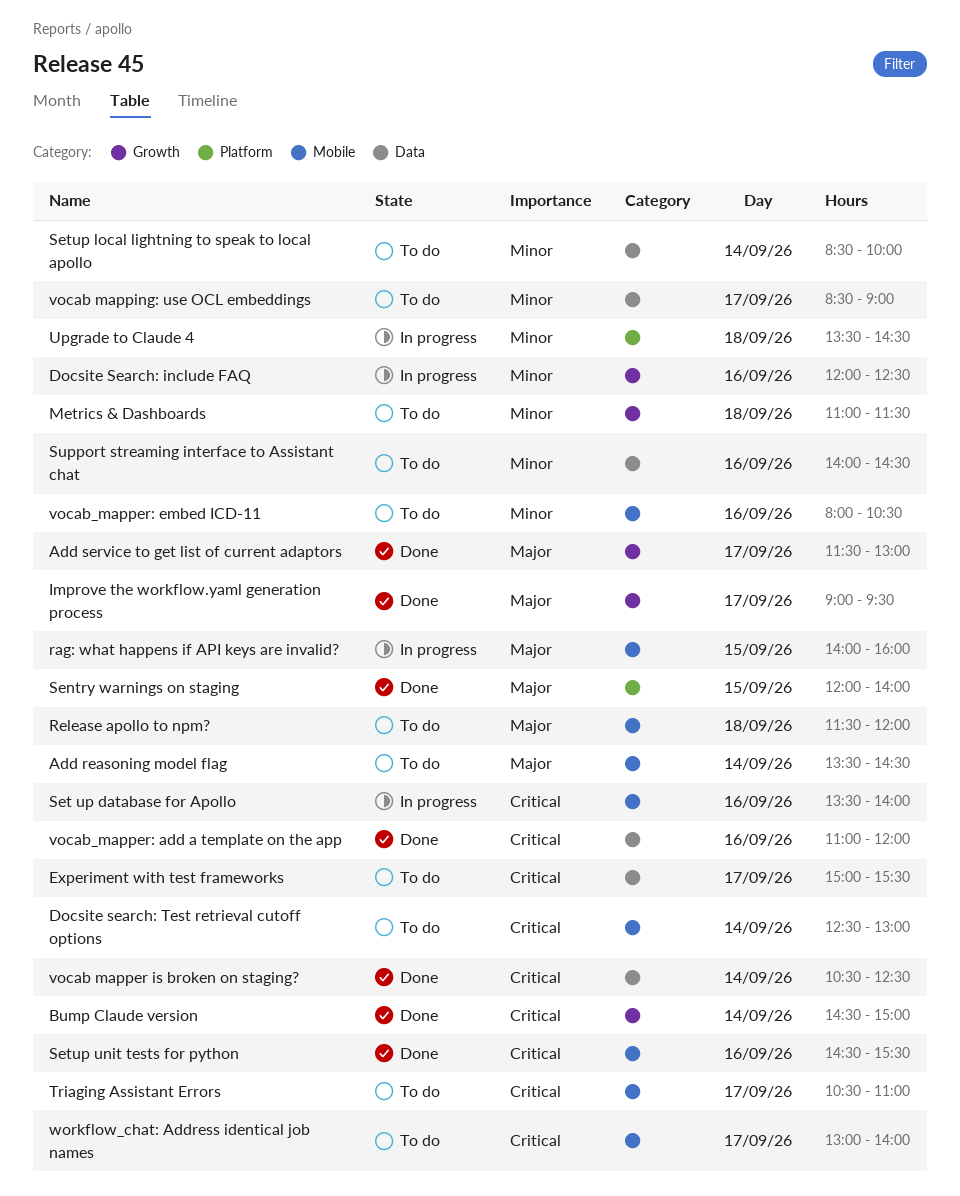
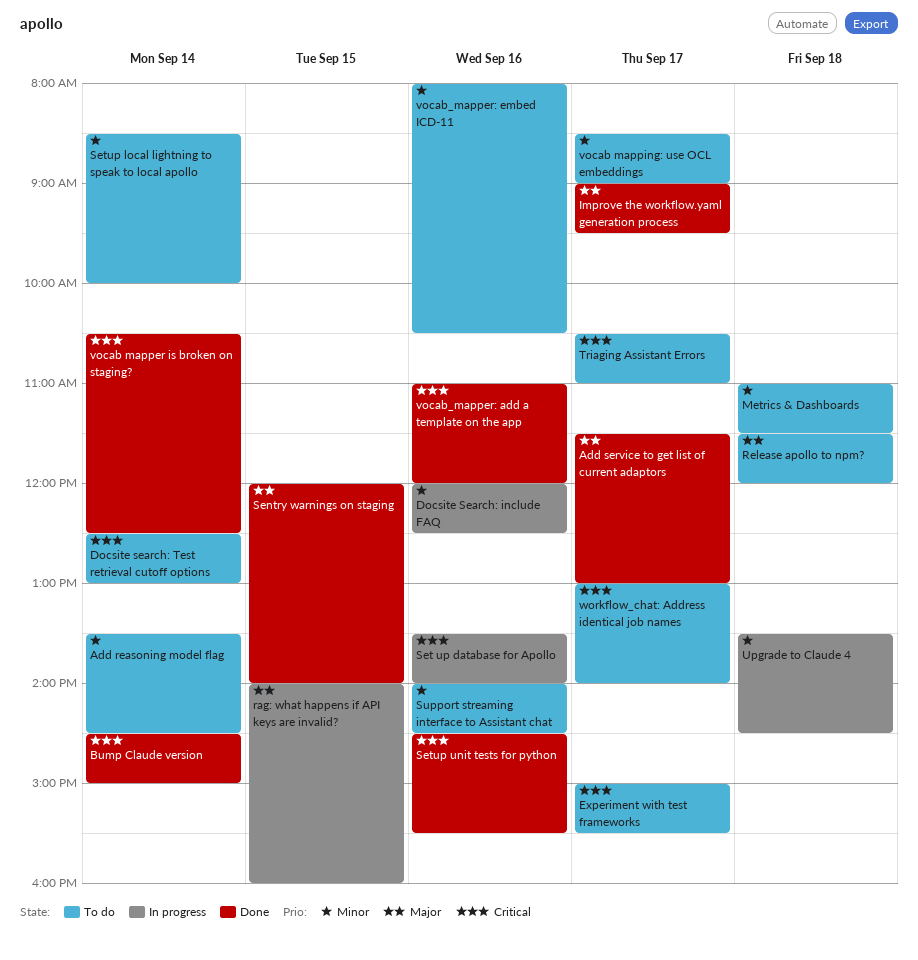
Add reasoning model flag, priority: Major -> Minor

